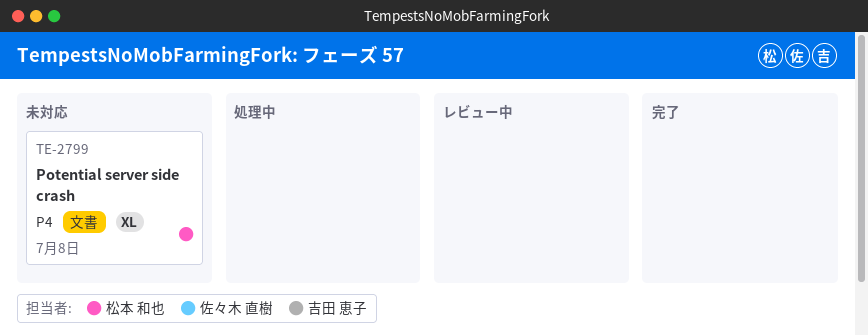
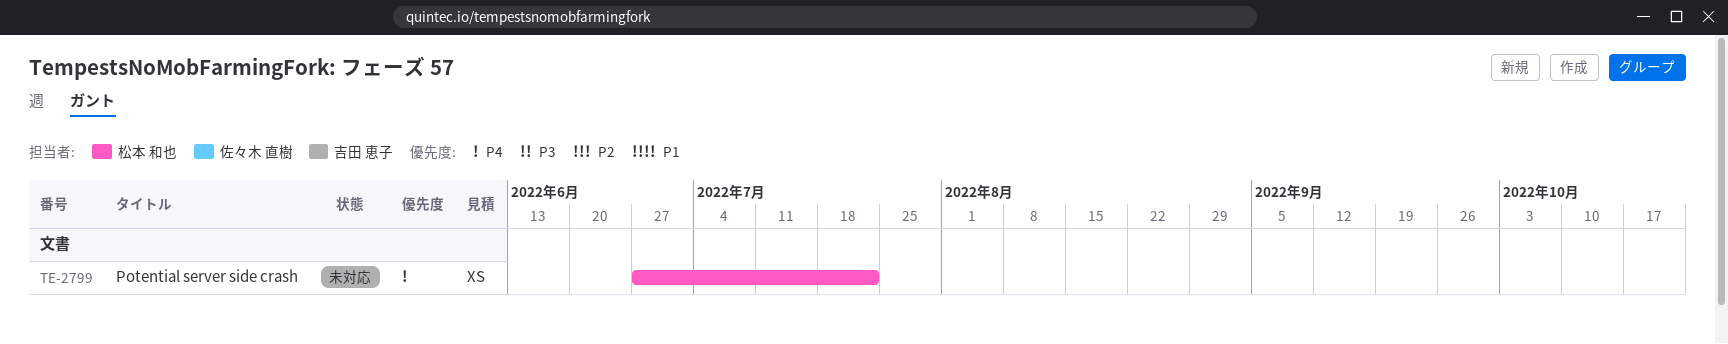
TE-2799, estimate: XL -> XS
TE-2799, due: Jul 8 -> Jul 22

